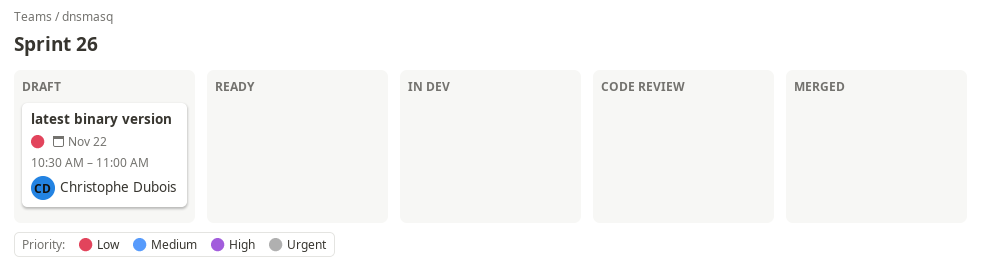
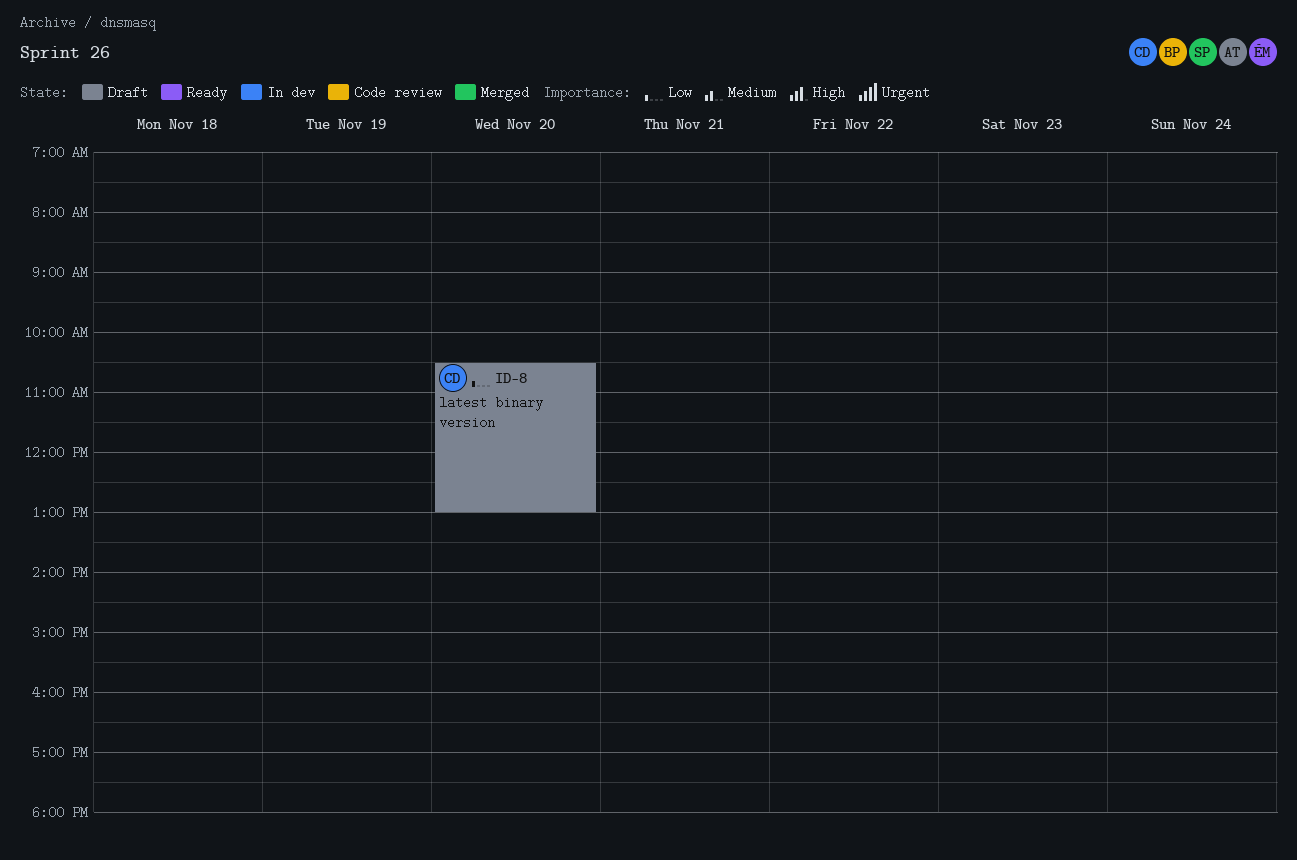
latest binary version, day: Nov 22 -> Nov 20
latest binary version, ends: 11:00 -> 13:00

